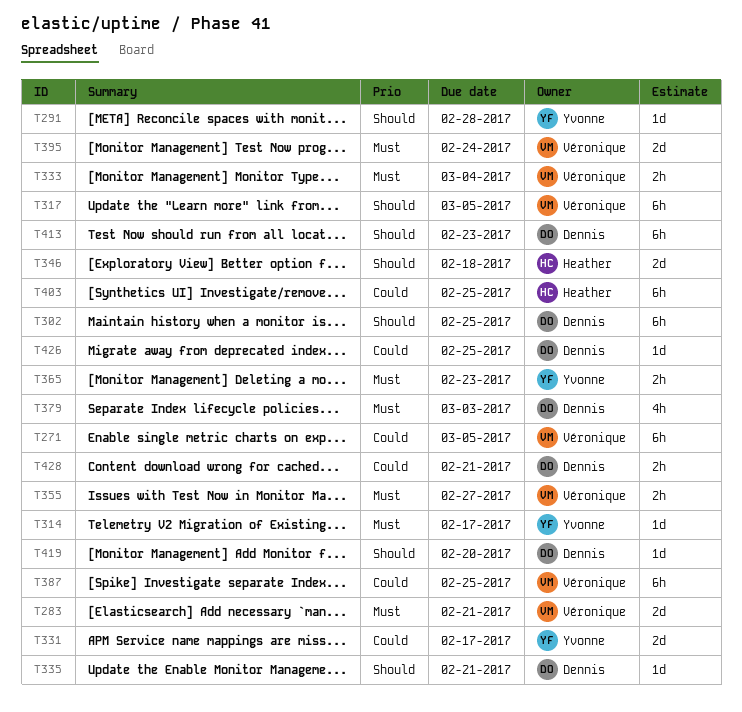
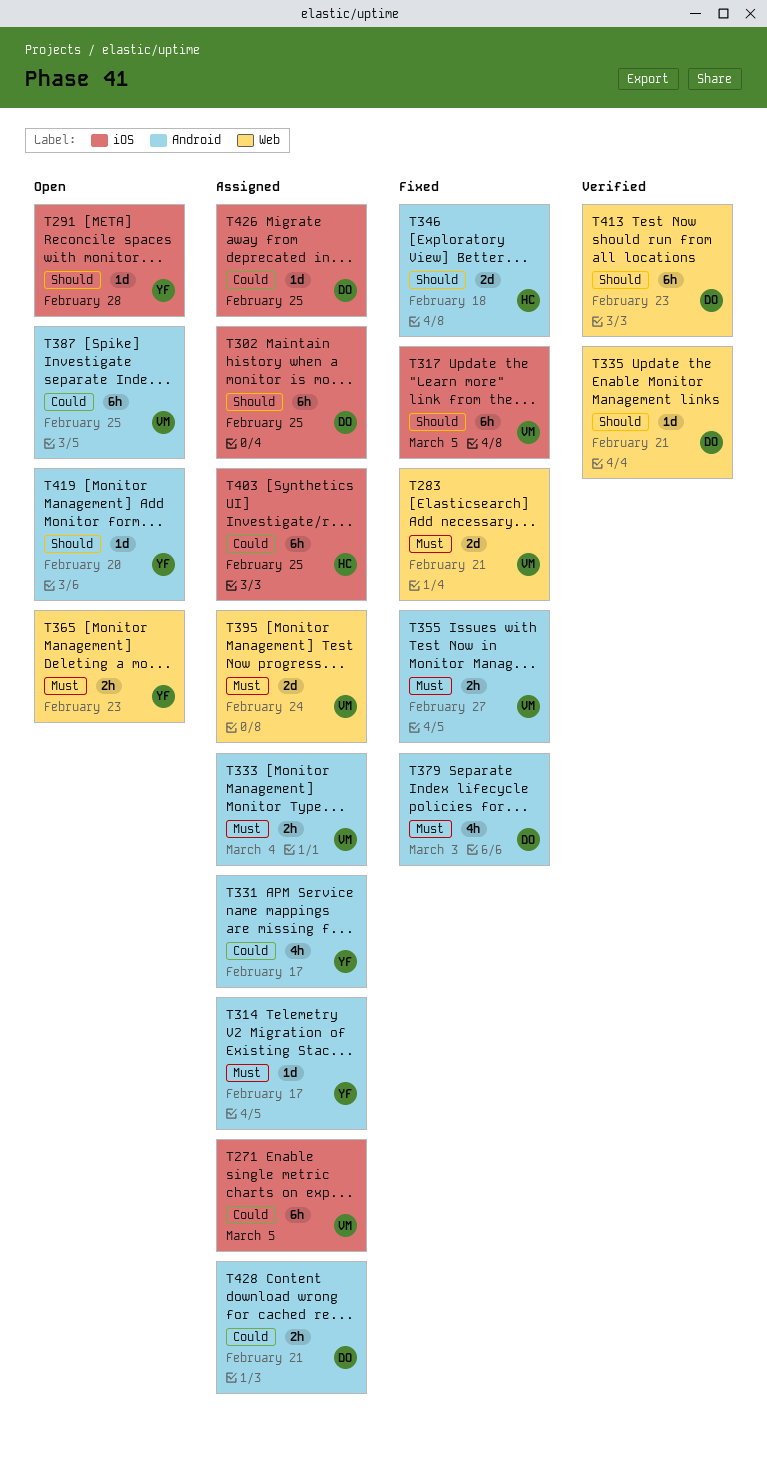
T331, estimate: 2d -> 4h
T419, owner: Dennis -> Yvonne

